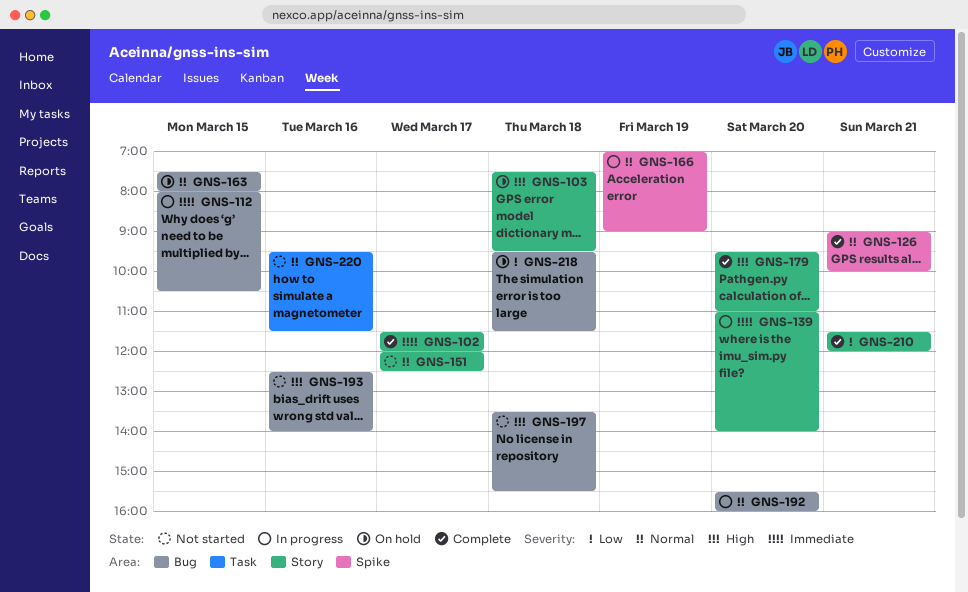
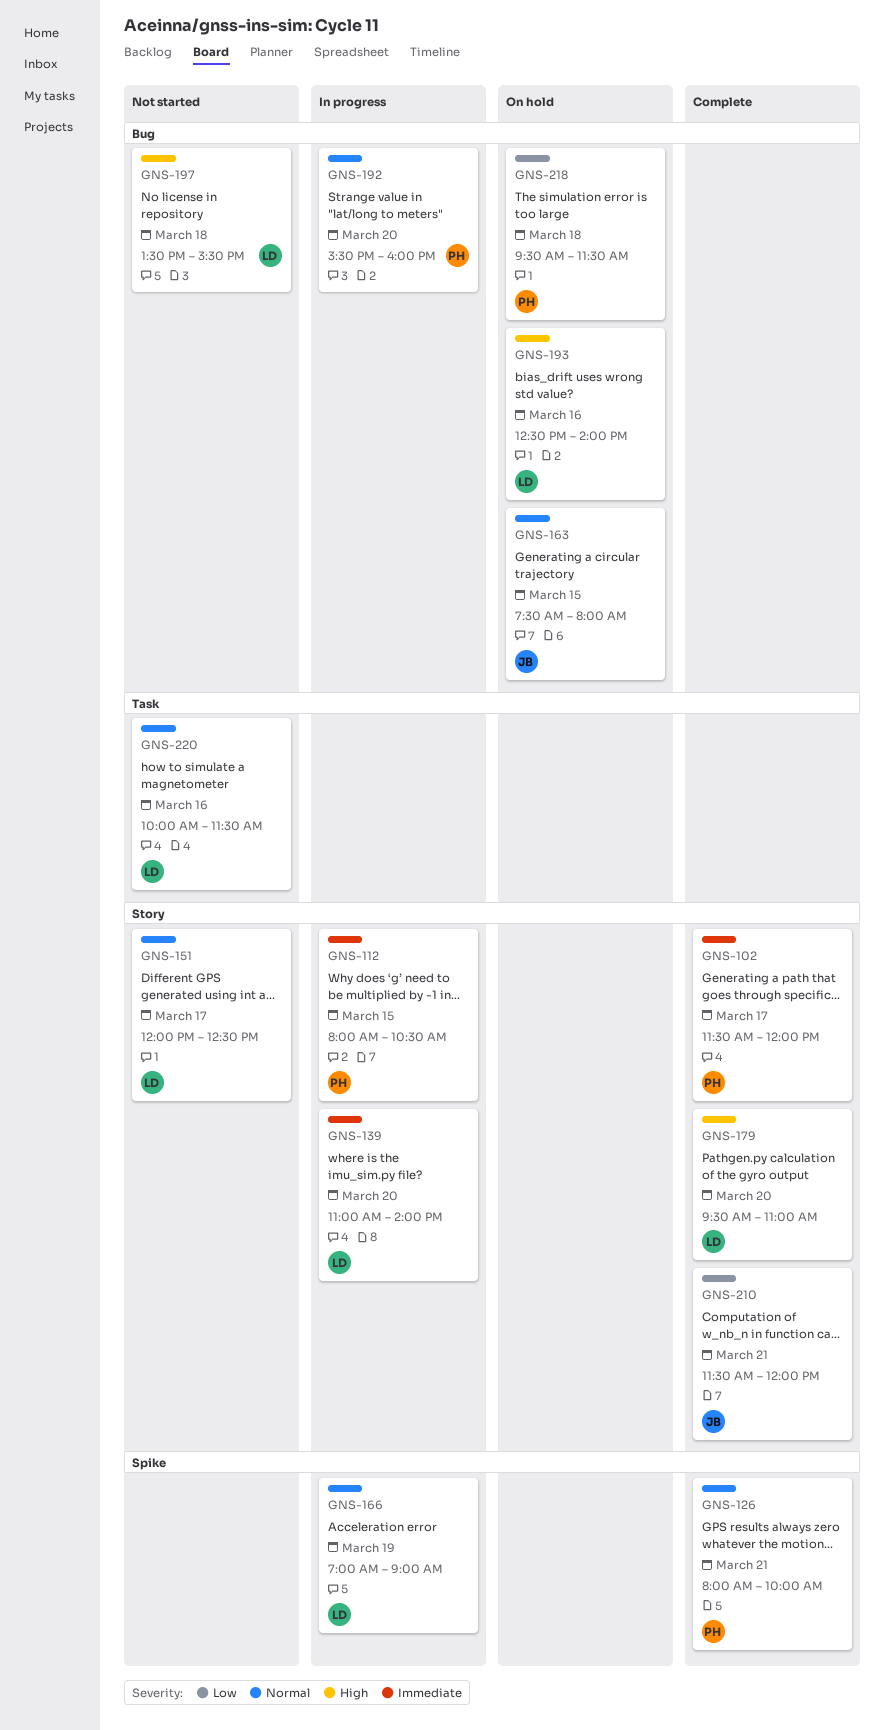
GNS-103: present -> none
GNS-112, label: Bug -> Story
GNS-126, begins: 09:00 -> 08:00
GNS-193, status: Not started -> On hold
GNS-220, begins: 09:30 -> 10:00

